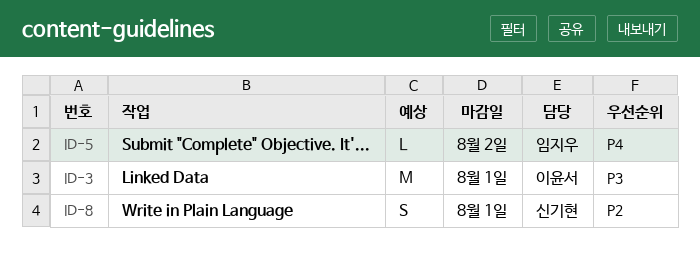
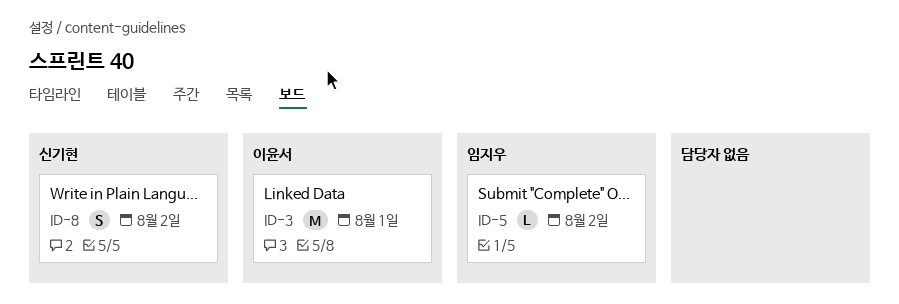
ID-8, due: Aug 1 -> Aug 2

